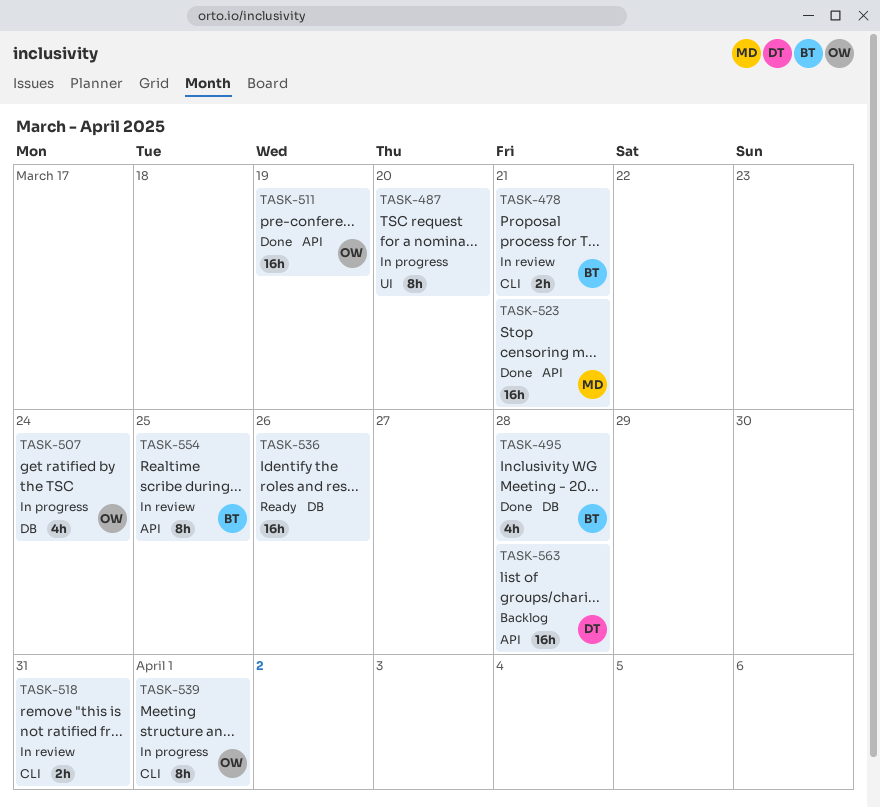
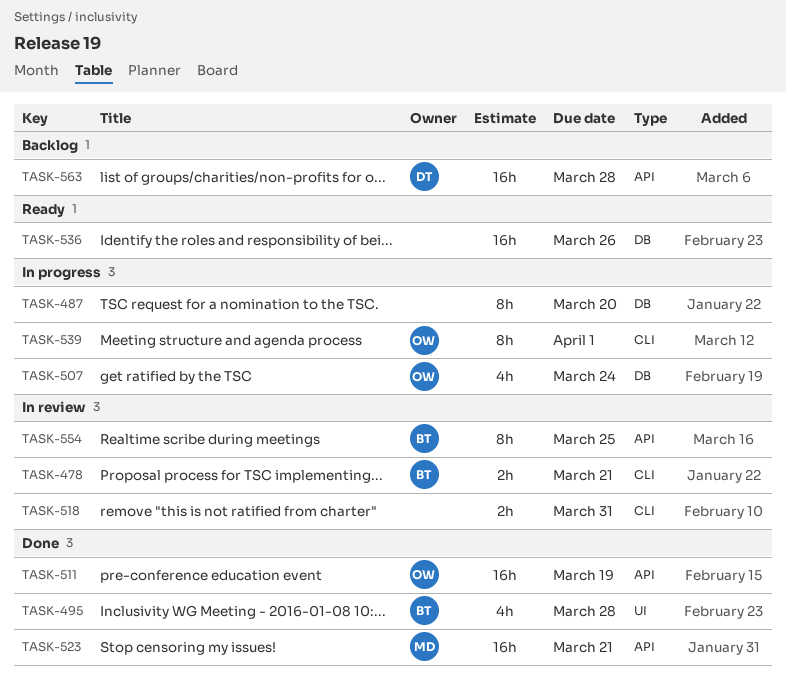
TASK-487, label: UI -> DB
TASK-495, label: DB -> UI

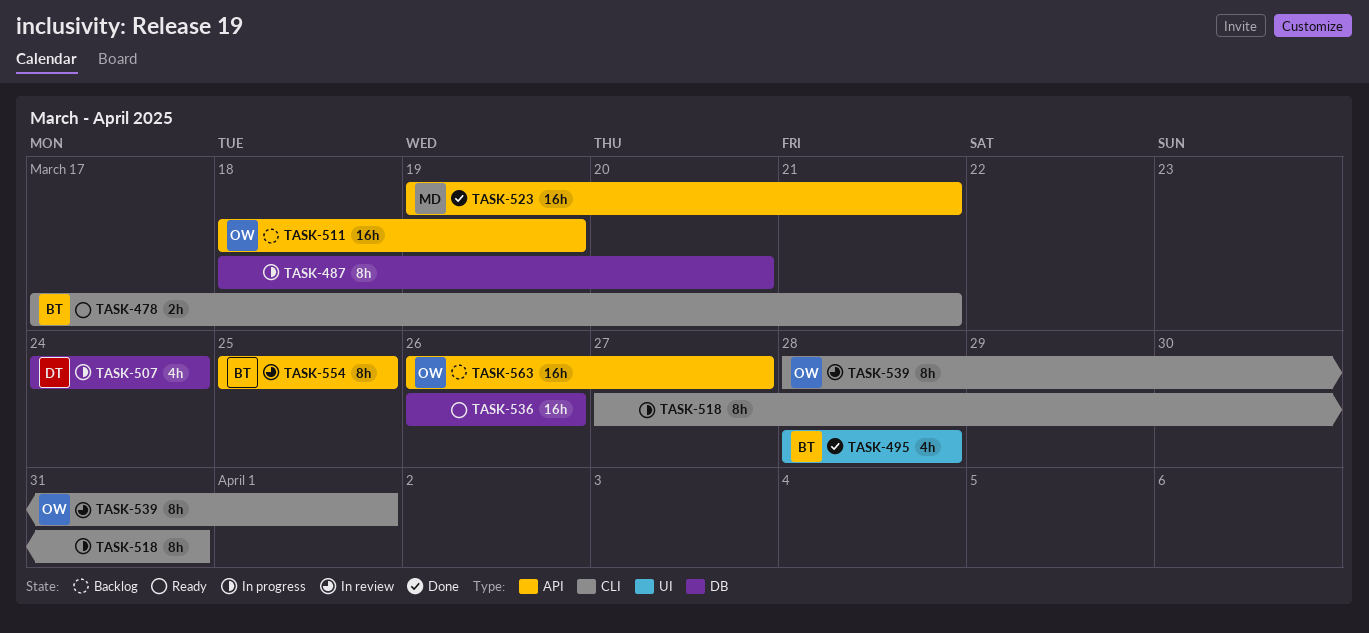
TASK-478, status: In review -> Ready
TASK-507, owner: OW -> DT
TASK-511, status: Done -> Backlog
TASK-518, status: In review -> In progress
TASK-518, estimate: 2h -> 8h
TASK-539, status: In progress -> In review
TASK-563, owner: DT -> OW
TASK-563, due: Mar 28 -> Mar 27

